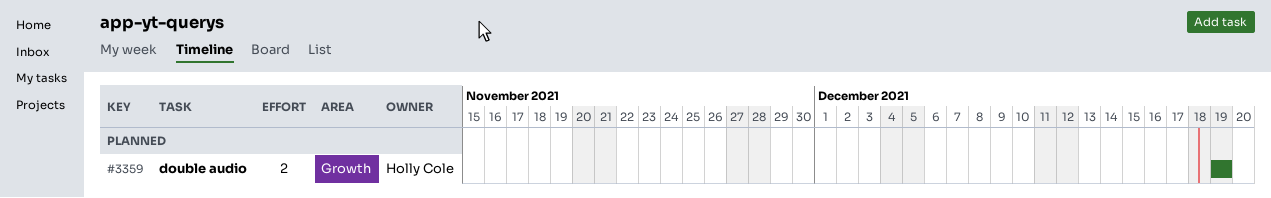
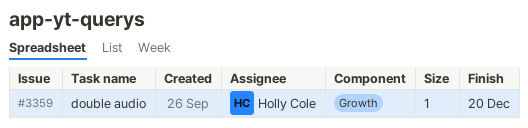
#3359, estimate: 2 -> 1
#3359, due: Dec 19 -> Dec 20

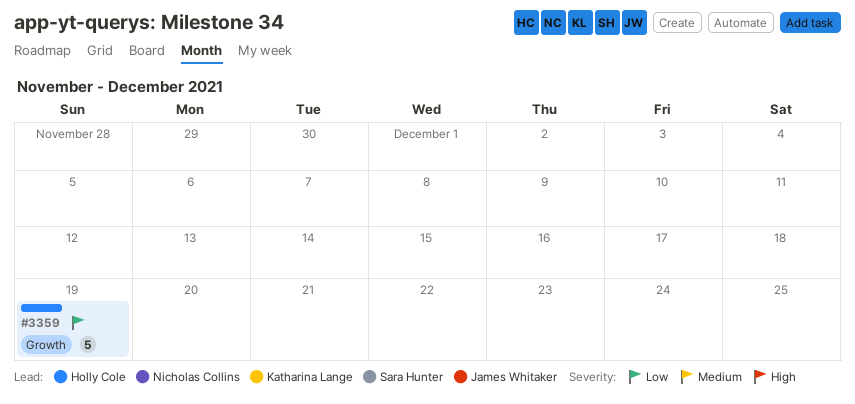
#3359, estimate: 1 -> 5
#3359, due: Dec 20 -> Dec 19

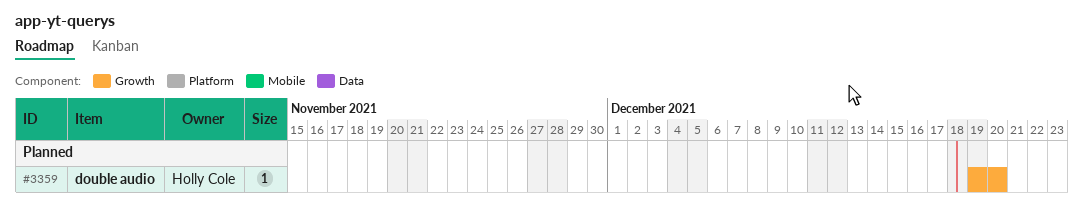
#3359, estimate: 5 -> 1
#3359, due: Dec 19 -> Dec 20

